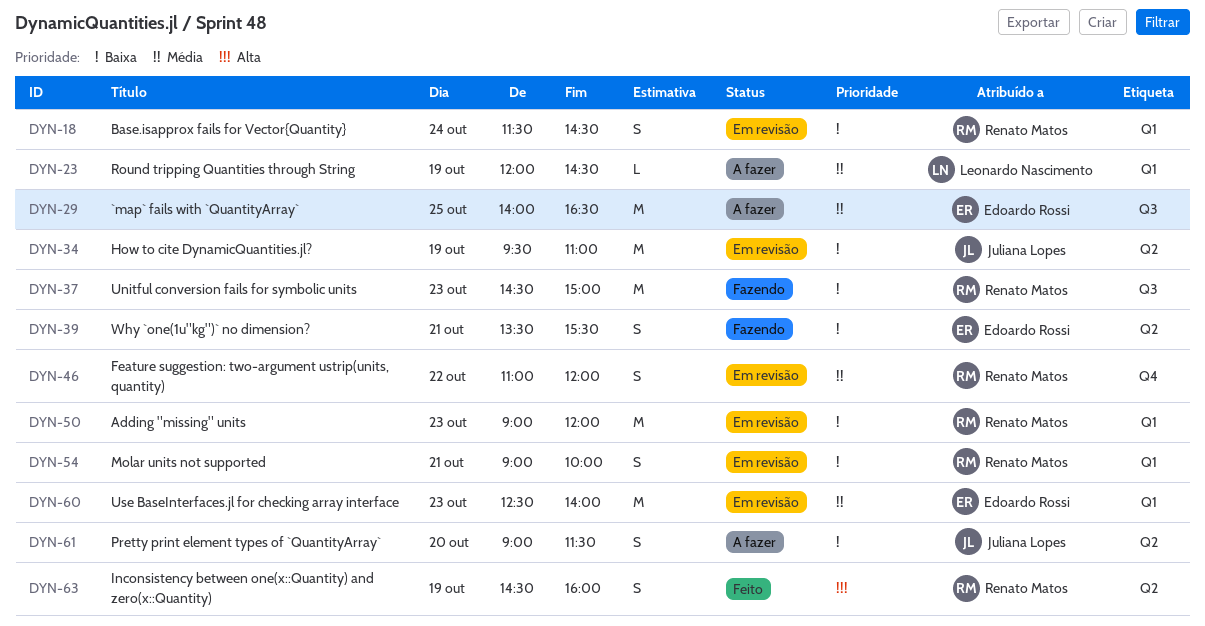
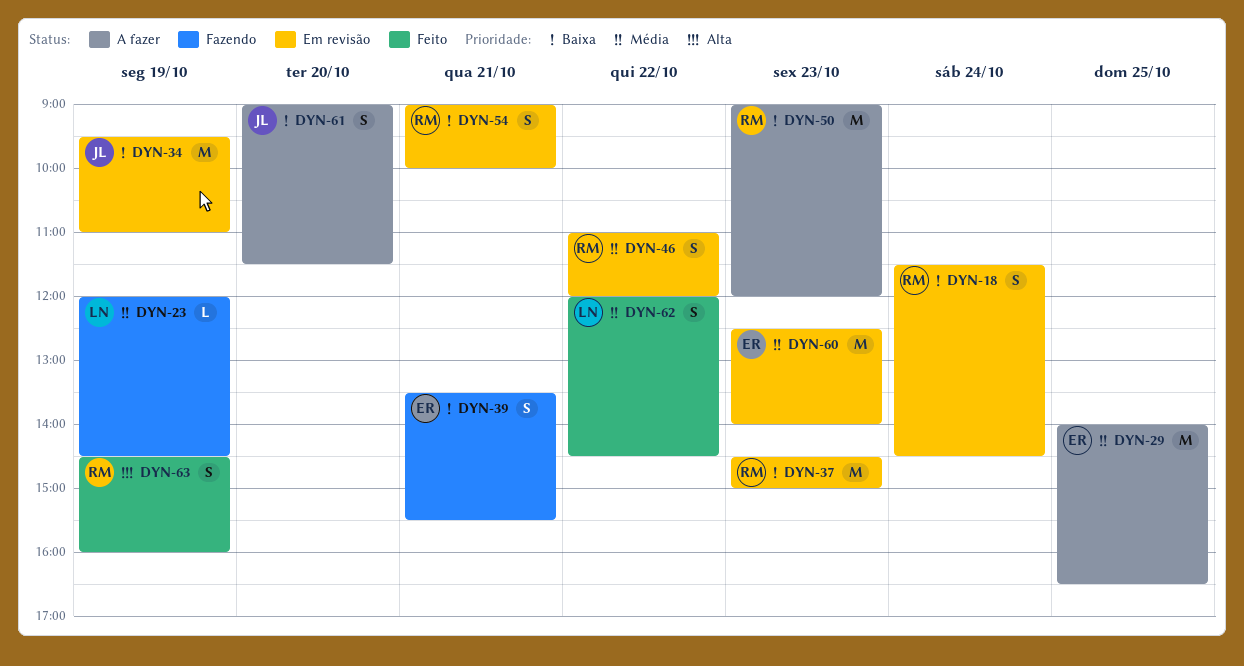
DYN-23, status: A fazer -> Fazendo
DYN-37, status: Fazendo -> Em revisão
DYN-50, status: Em revisão -> A fazer
DYN-62: none -> present

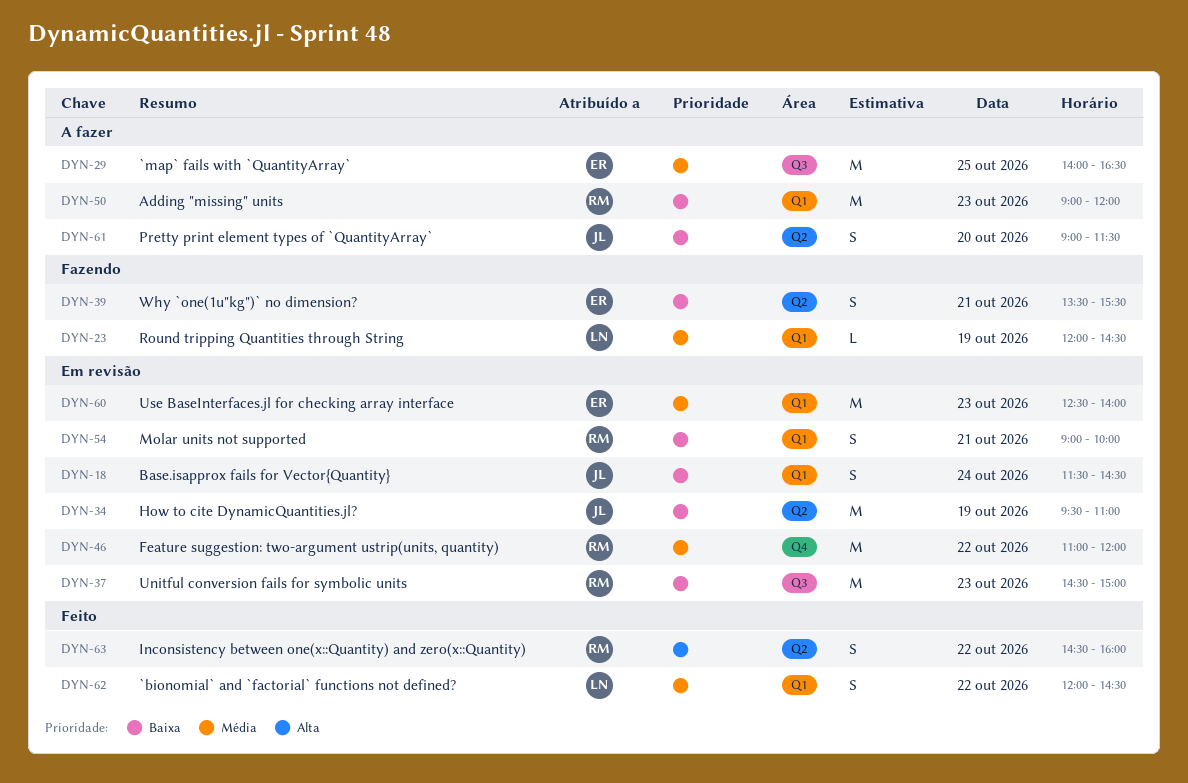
DYN-18, owner: RM -> JL
DYN-46, estimate: S -> M
DYN-63, day: Oct 19 -> Oct 22

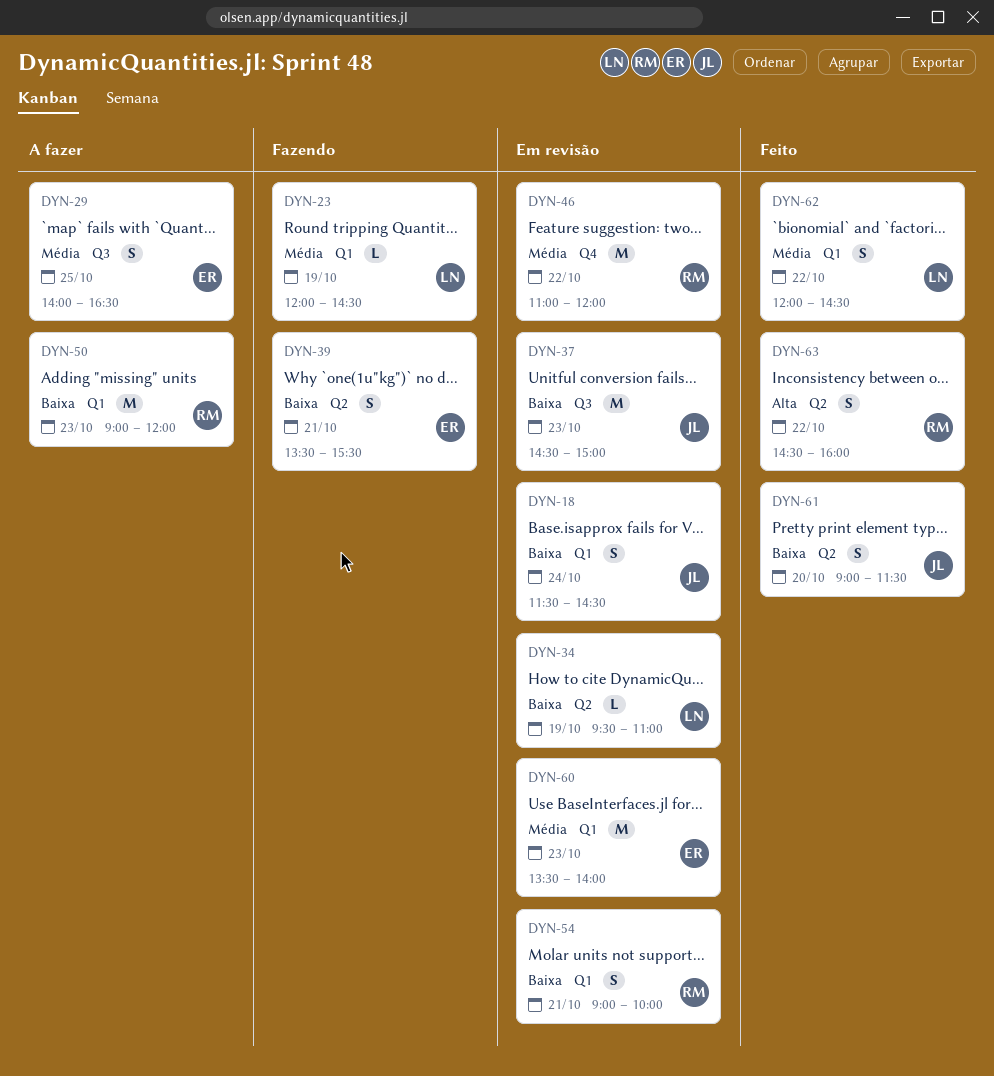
DYN-29, estimate: M -> S
DYN-34, owner: JL -> LN
DYN-34, estimate: M -> L
DYN-37, owner: RM -> JL
DYN-60, begins: 12:30 -> 13:30
DYN-61, status: A fazer -> Feito

